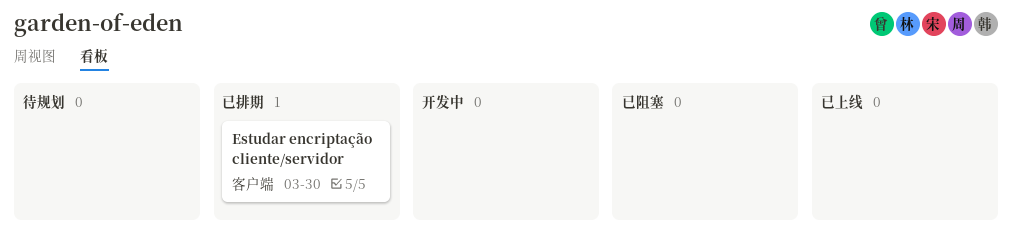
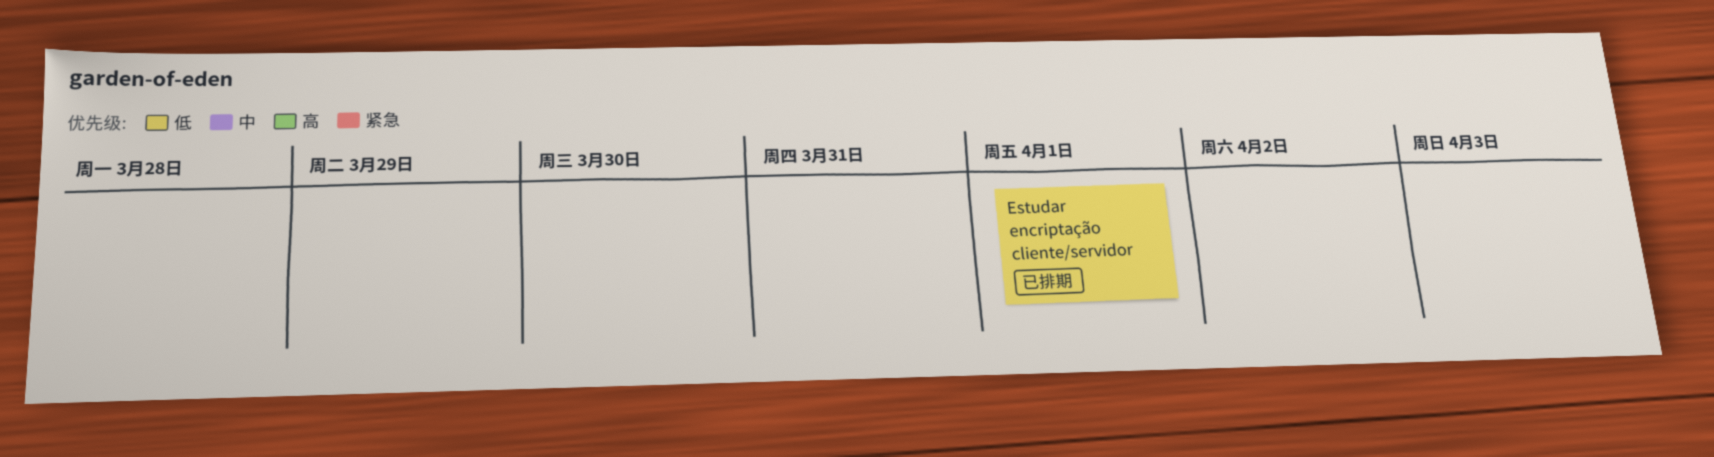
Estudar encriptação cliente/servidor, due: Mar 30 -> Apr 1

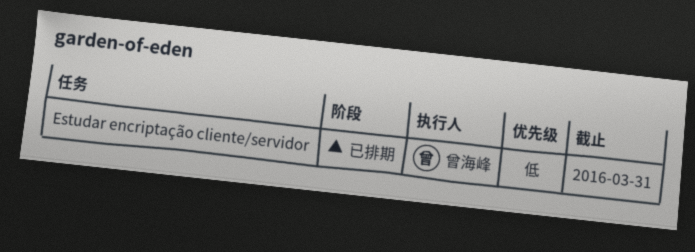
Estudar encriptação cliente/servidor, due: Apr 1 -> Mar 31

